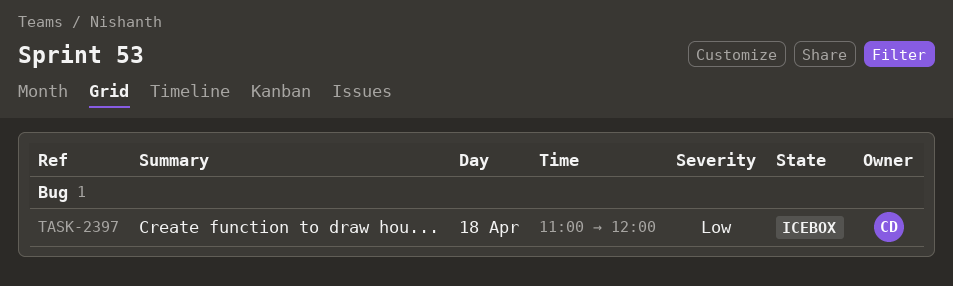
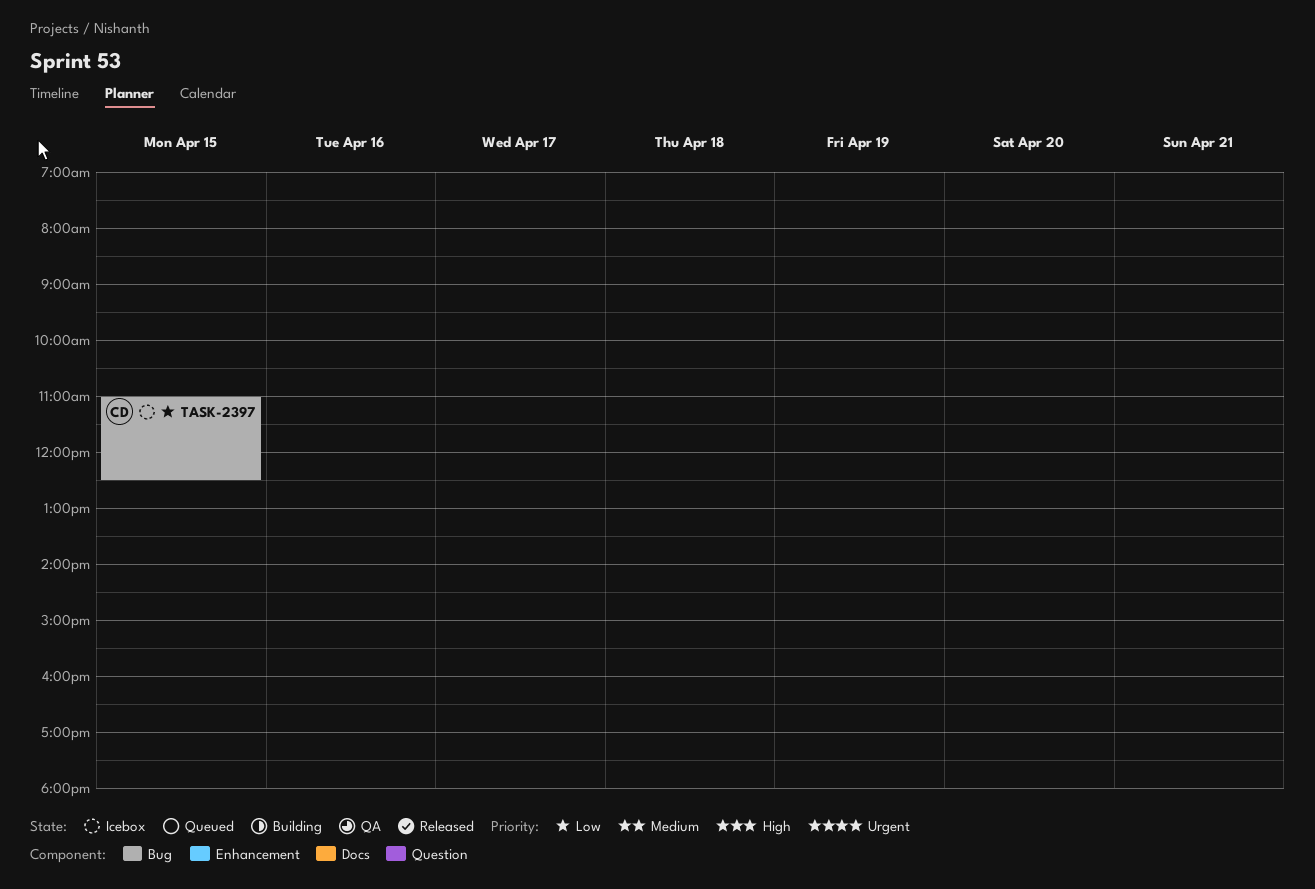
TASK-2397, day: Apr 18 -> Apr 15
TASK-2397, ends: 12:00 -> 12:30

